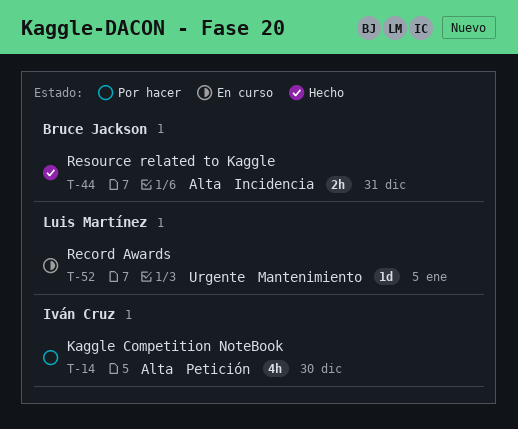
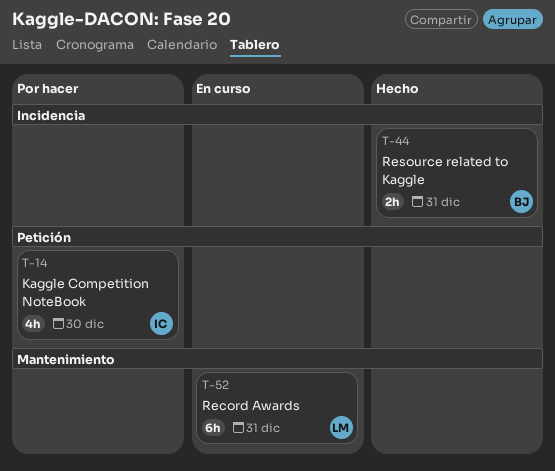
T-52, estimate: 1d -> 6h
T-52, due: Jan 5 -> Dec 31

